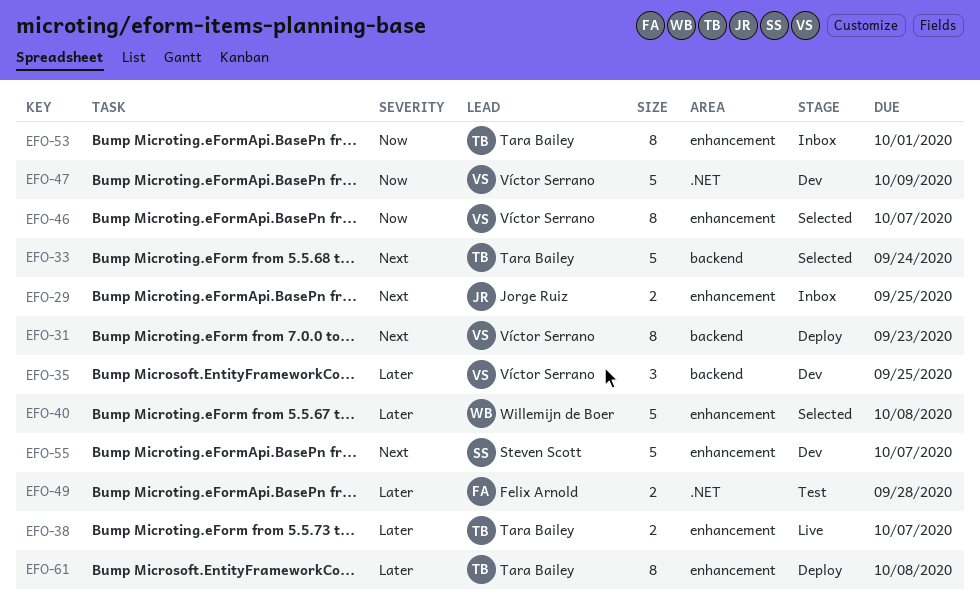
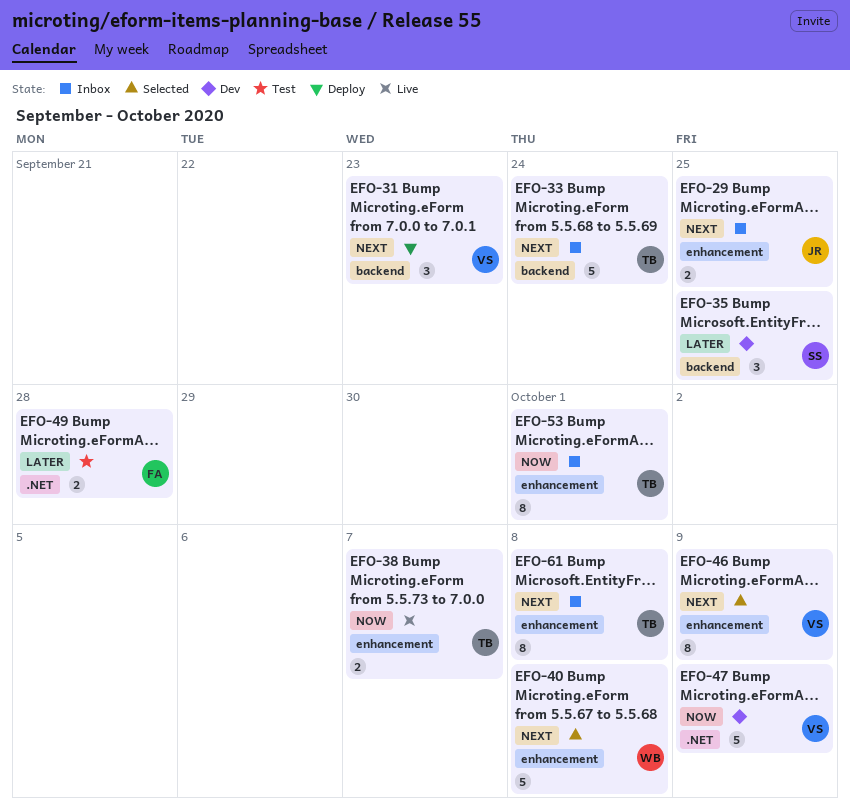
EFO-31, estimate: 8 -> 3
EFO-33, status: Selected -> Inbox
EFO-35, owner: Víctor Serrano -> Steven Scott
EFO-38, priority: Later -> Now
EFO-40, priority: Later -> Next
EFO-46, priority: Now -> Next
EFO-46, due: Oct 7 -> Oct 9
EFO-55: present -> none
EFO-61, status: Deploy -> Inbox
EFO-61, priority: Later -> Next

